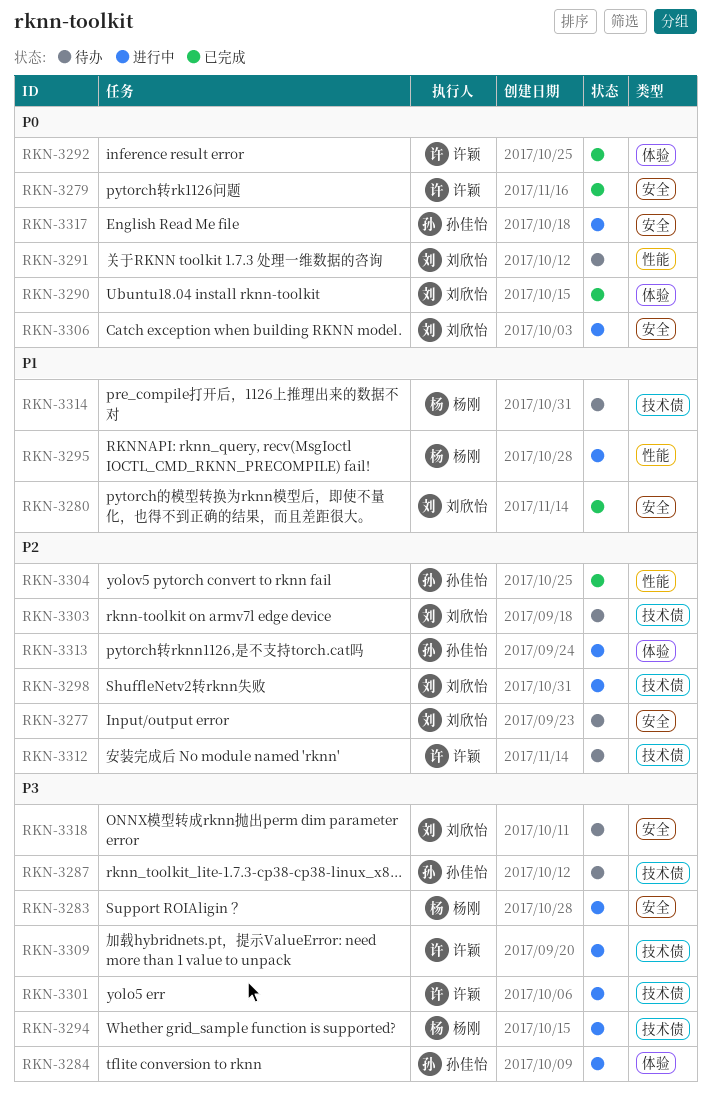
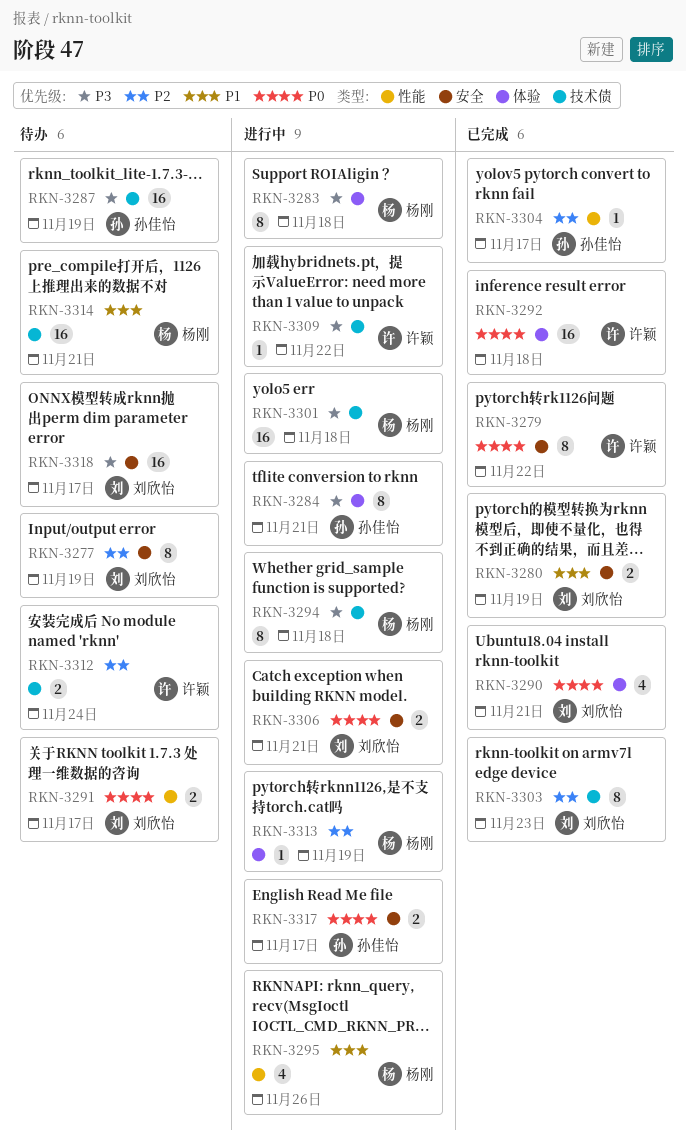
RKN-3283, label: 安全 -> 体验
RKN-3298: present -> none
RKN-3301, owner: 许颖 -> 杨刚
RKN-3303, status: 待办 -> 已完成
RKN-3313, owner: 孙佳怡 -> 杨刚

